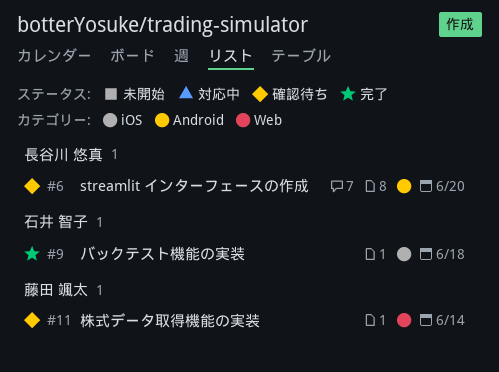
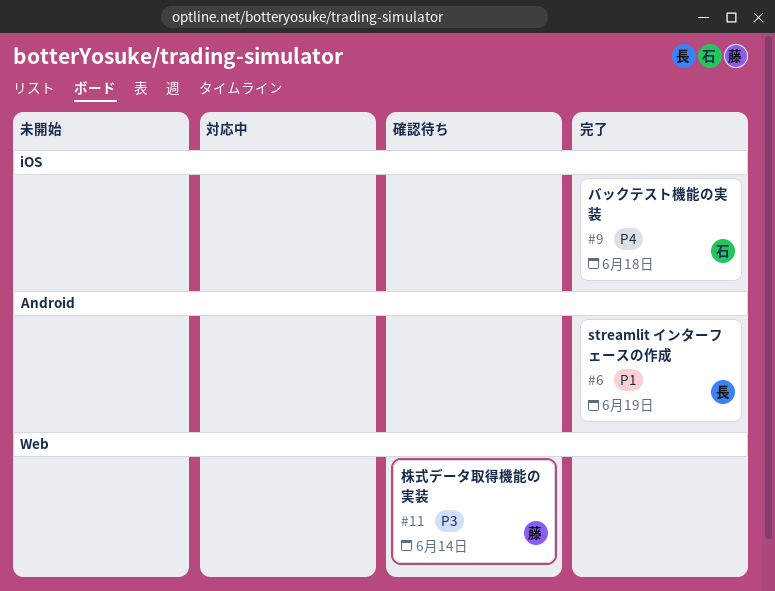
#6, status: 確認待ち -> 完了
#6, due: Jun 20 -> Jun 19

